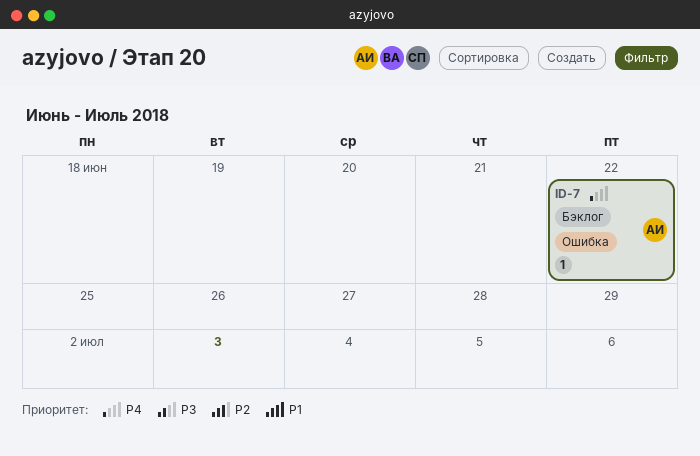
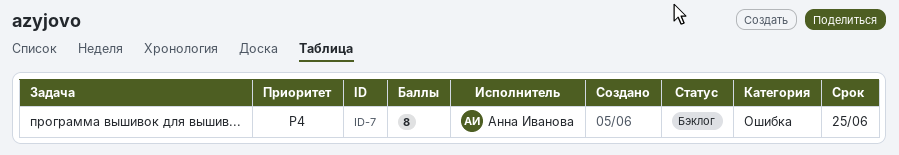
ID-7, estimate: 1 -> 8
ID-7, due: Jun 22 -> Jun 25

